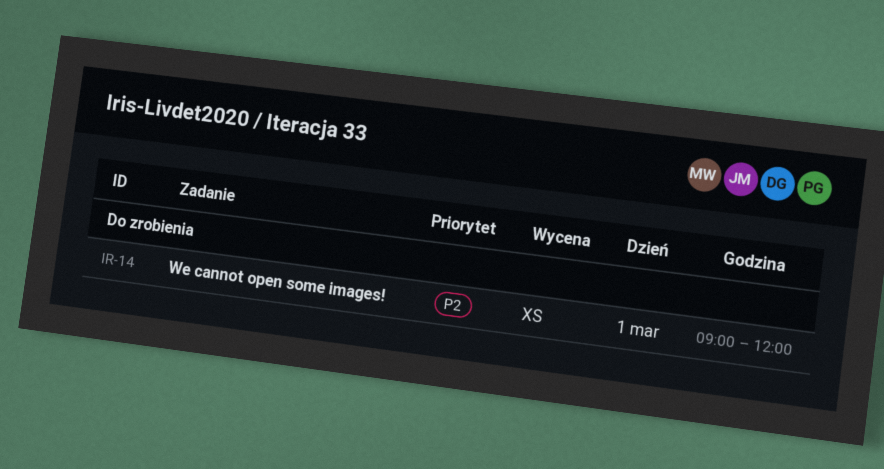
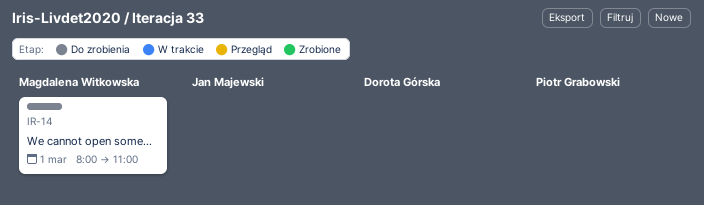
IR-14, begins: 09:00 -> 08:00
IR-14, ends: 12:00 -> 11:00

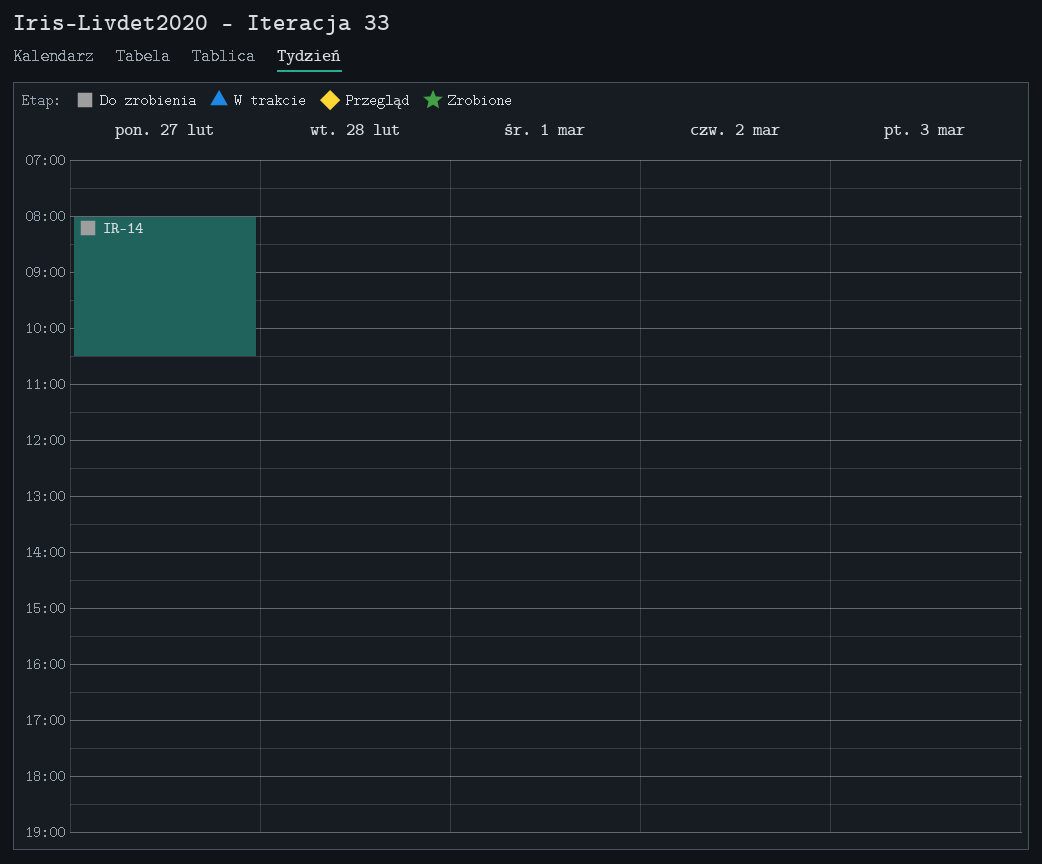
IR-14, day: Mar 1 -> Feb 27
IR-14, ends: 11:00 -> 10:30

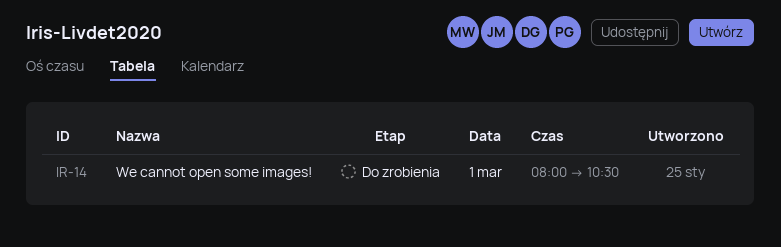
IR-14, day: Feb 27 -> Mar 1

